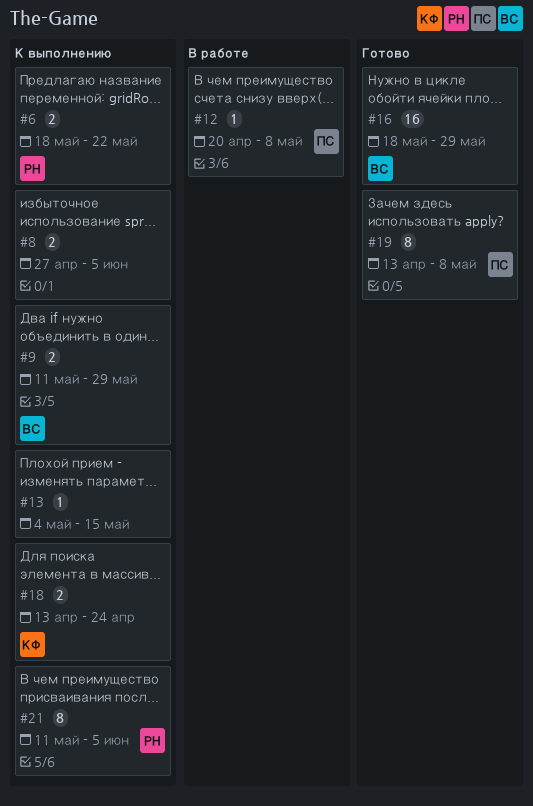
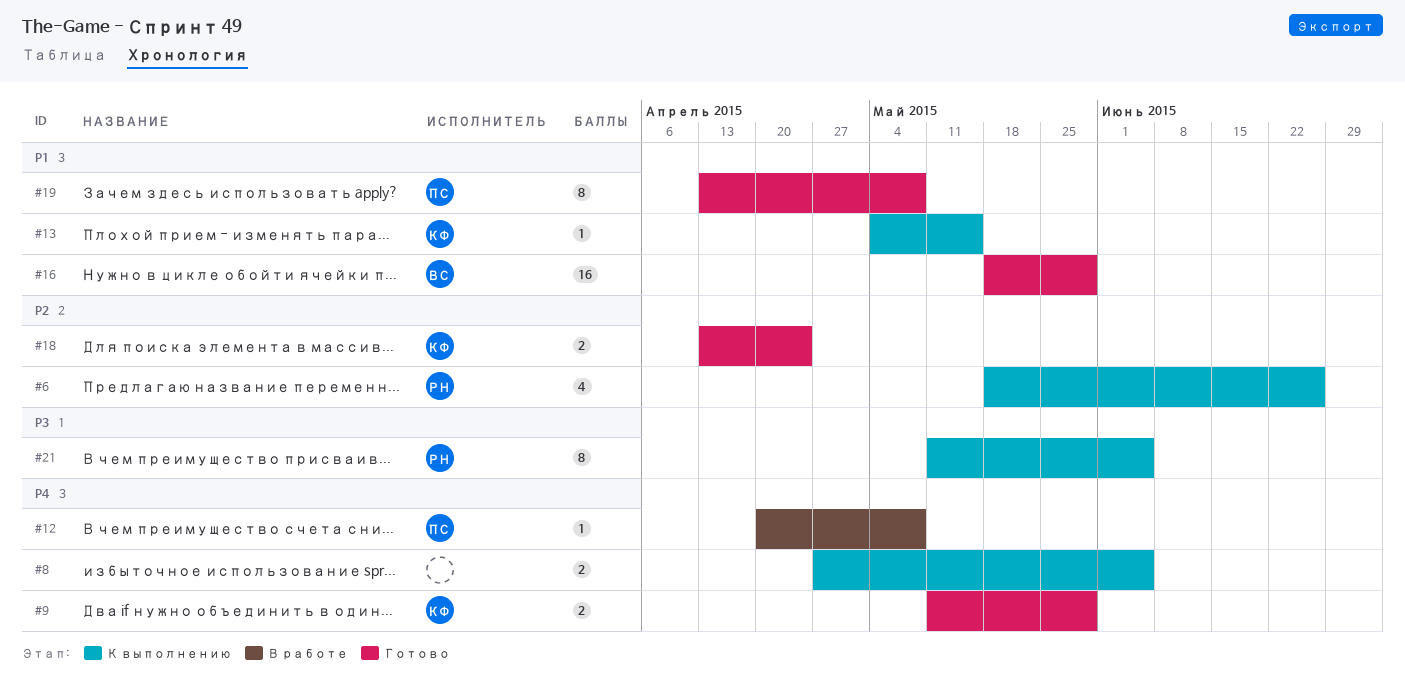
#6, estimate: 2 -> 4
#6, due: May 22 -> Jun 26
#9, status: К выполнению -> Готово
#9, owner: ВС -> КФ
#13, owner: none -> КФ
#18, status: К выполнению -> Готово

